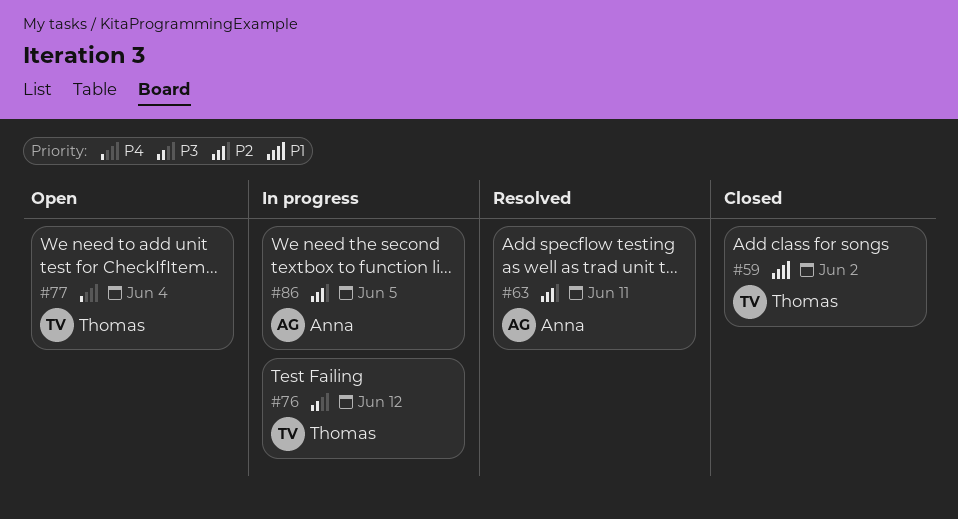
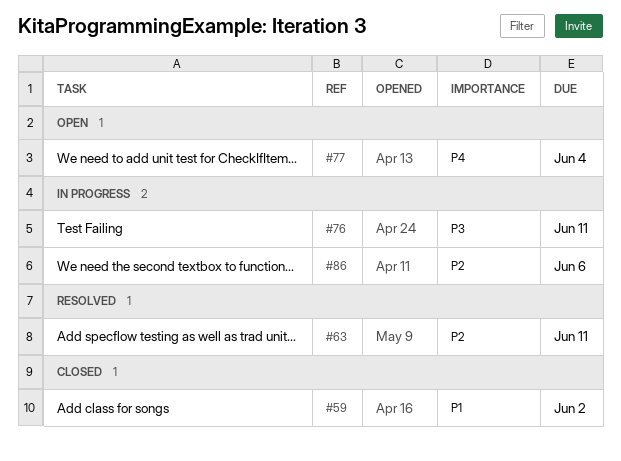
#76, due: Jun 12 -> Jun 11
#86, due: Jun 5 -> Jun 6

